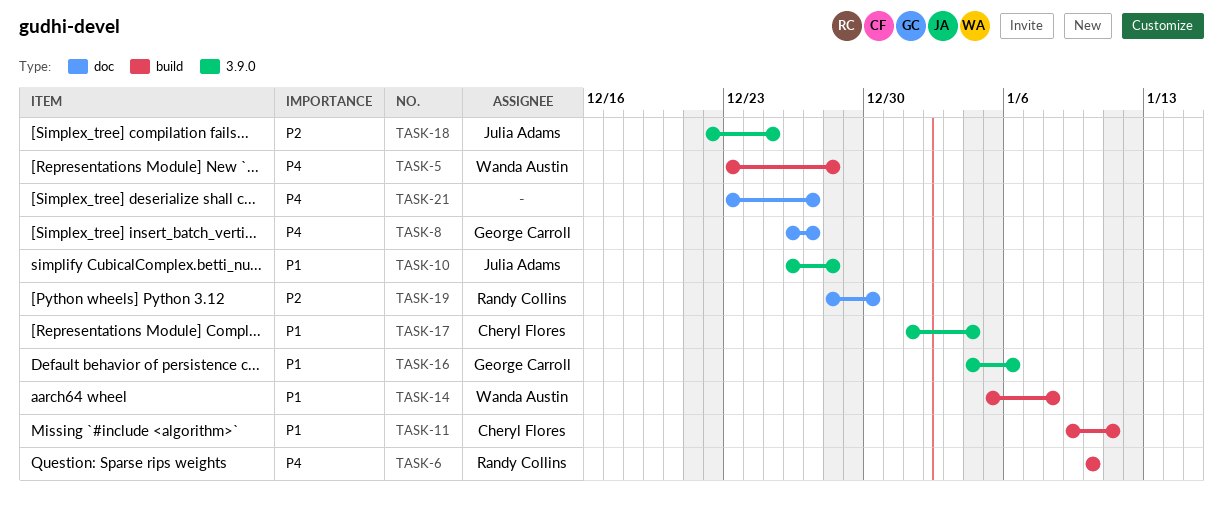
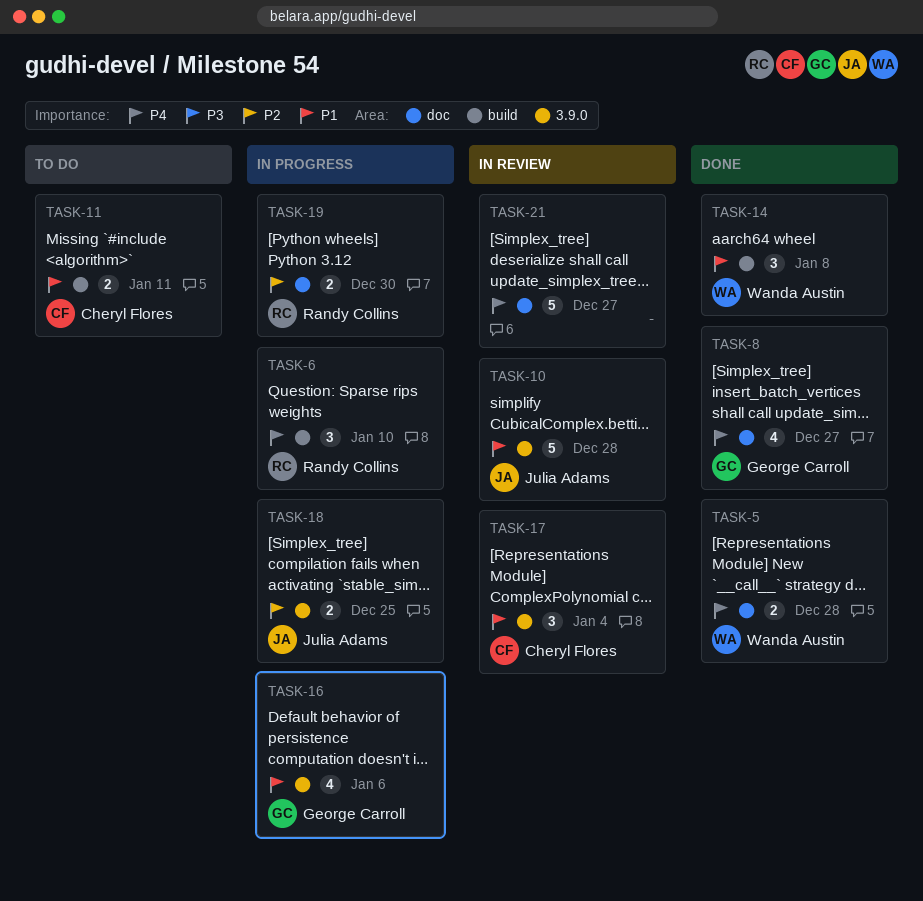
TASK-5, label: build -> doc

